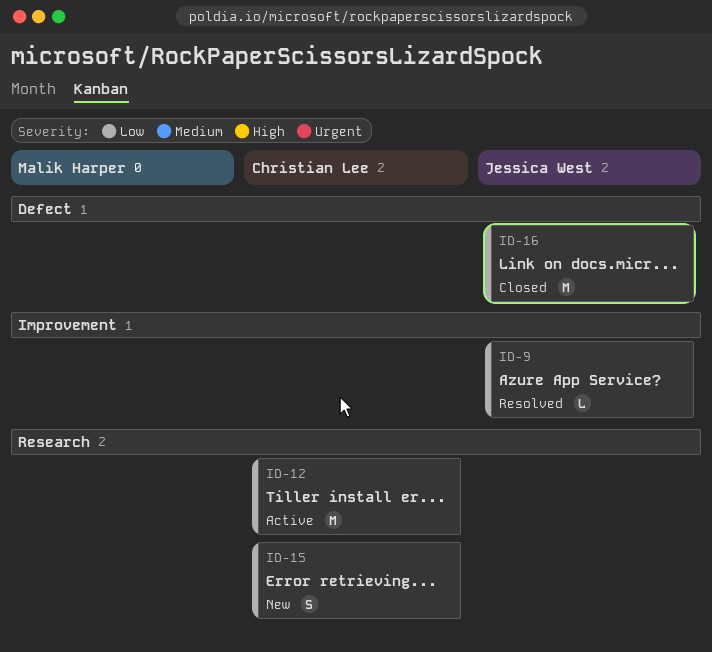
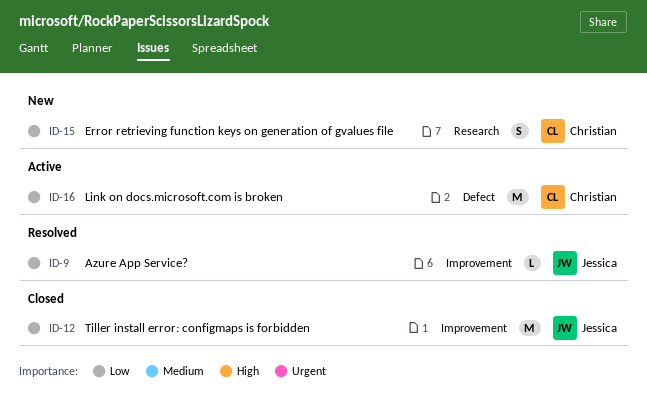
ID-12, status: Active -> Closed
ID-12, owner: Christian Lee -> Jessica West
ID-12, label: Research -> Improvement
ID-16, status: Closed -> Active
ID-16, owner: Jessica West -> Christian Lee

